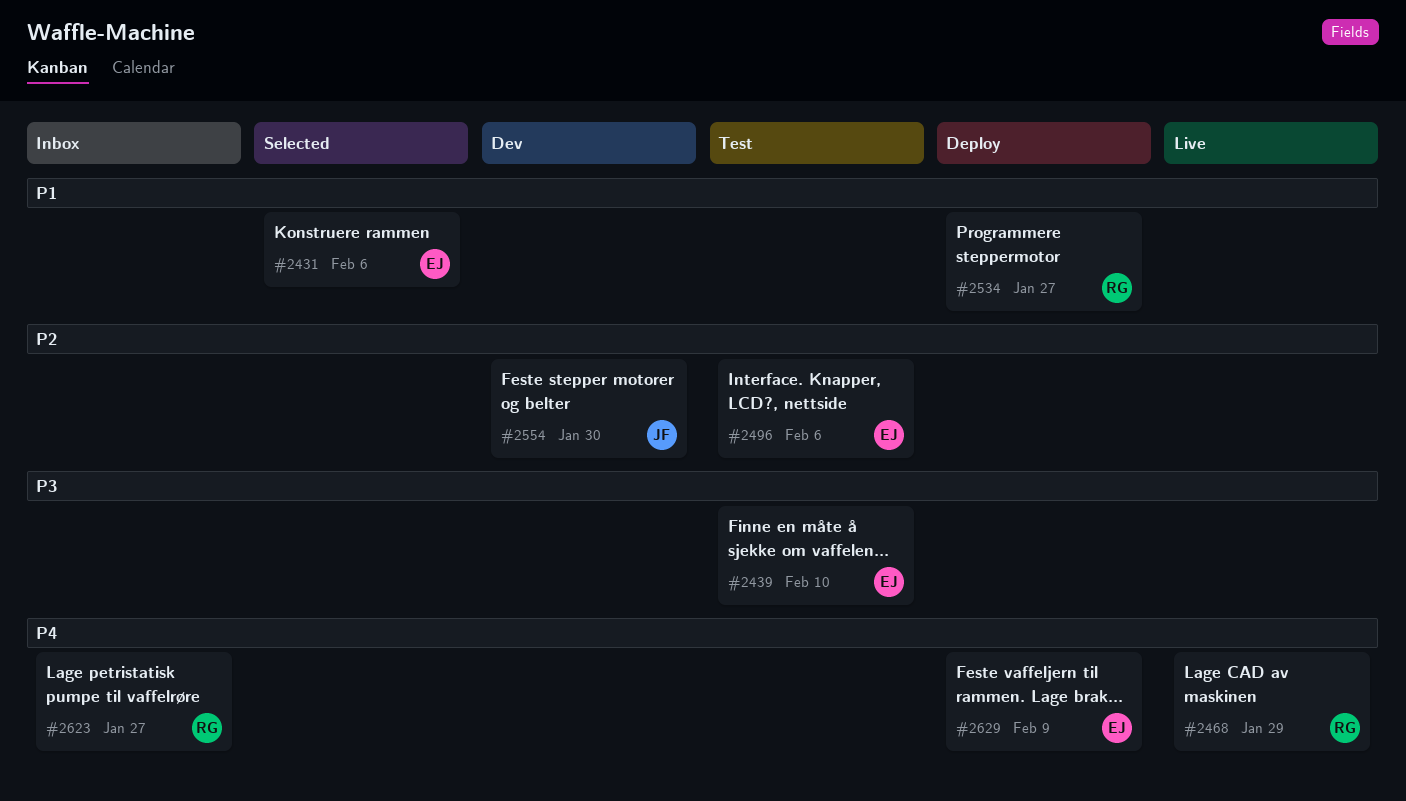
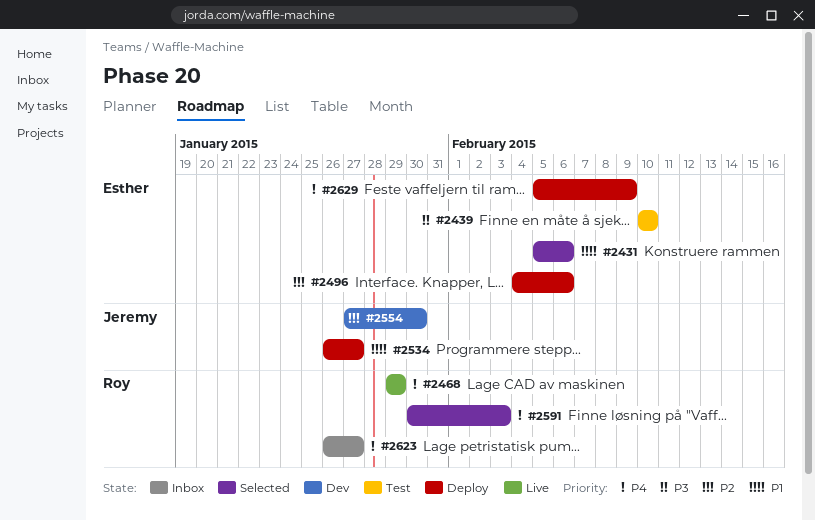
#2496, status: Test -> Deploy
#2534, owner: Roy -> Jeremy
#2591: none -> present

